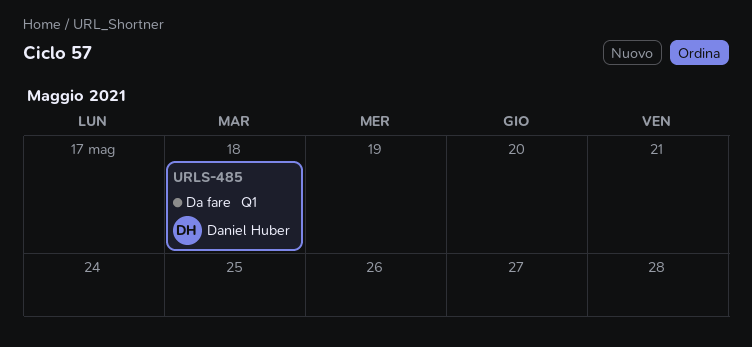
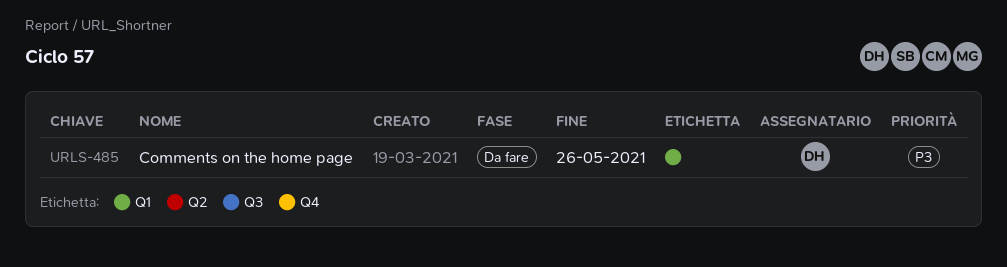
URLS-485, due: May 18 -> May 26

